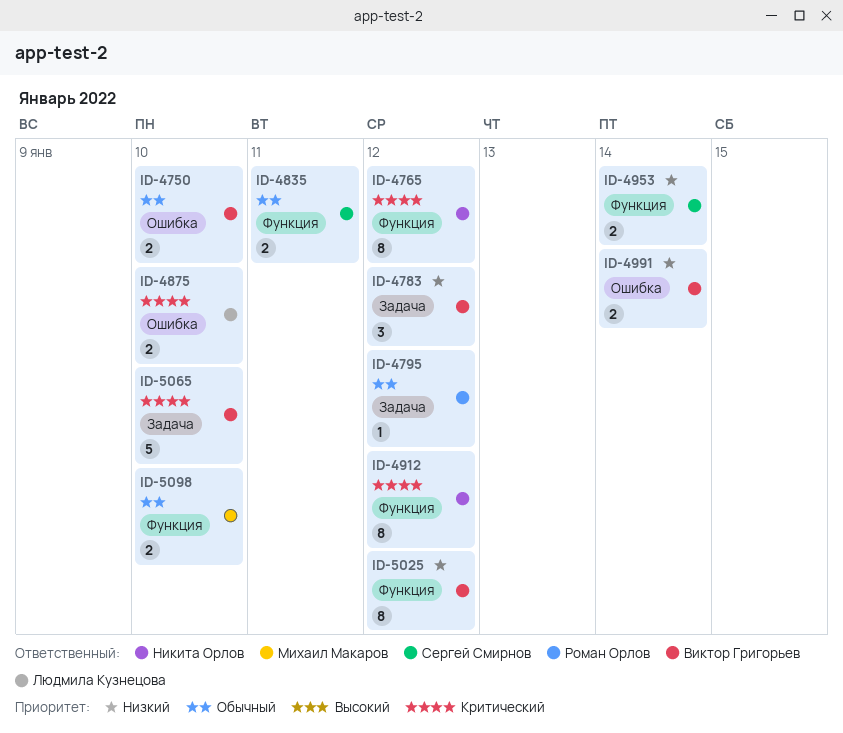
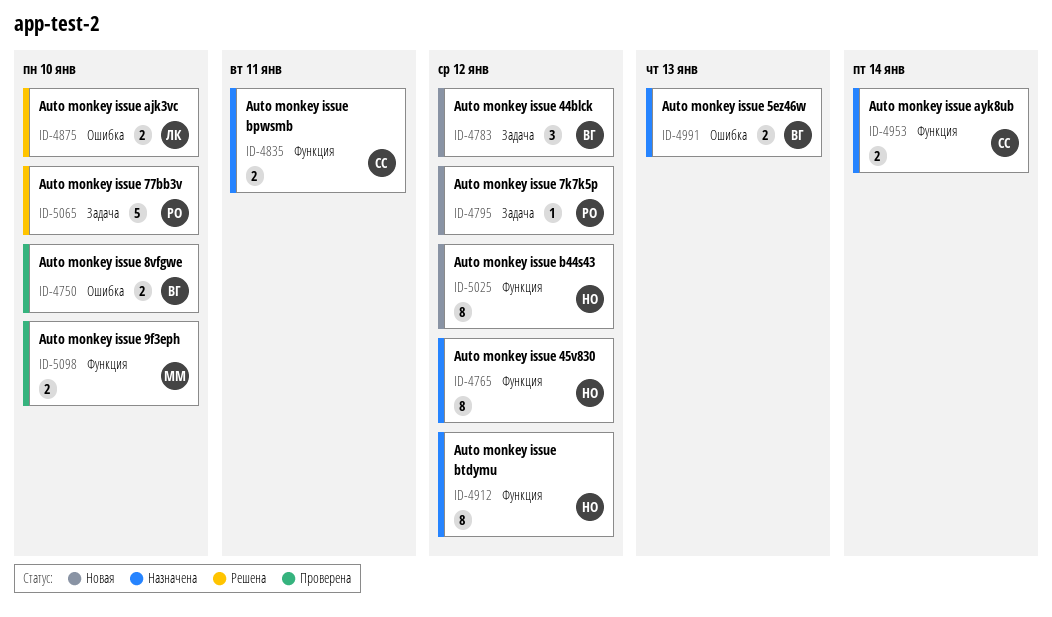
ID-4991, due: Jan 14 -> Jan 13
ID-5025, owner: Виктор Григорьев -> Никита Орлов
ID-5065, owner: Виктор Григорьев -> Роман Орлов

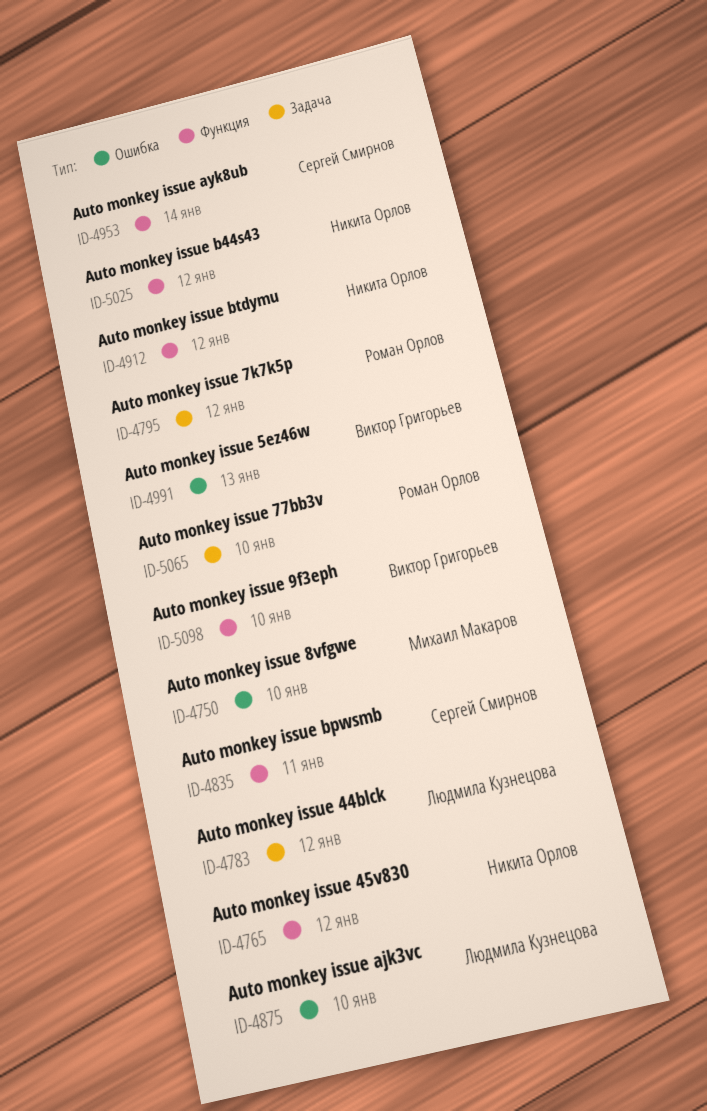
ID-4750, owner: Виктор Григорьев -> Михаил Макаров
ID-4783, owner: Виктор Григорьев -> Людмила Кузнецова
ID-5098, owner: Михаил Макаров -> Виктор Григорьев

